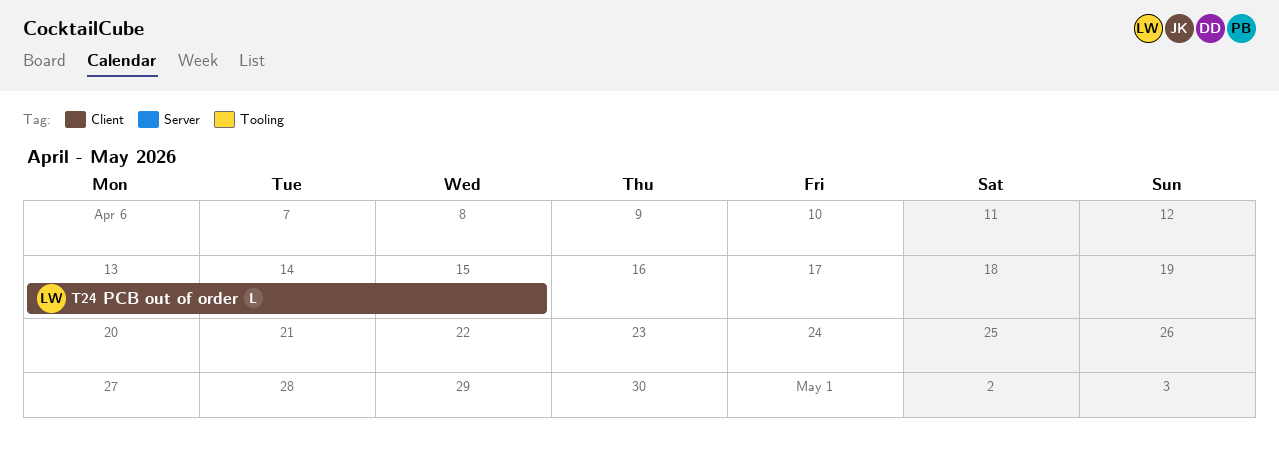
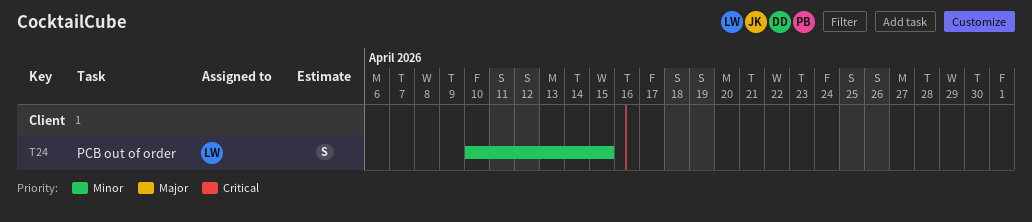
T24, estimate: L -> S
T24, start: Apr 13 -> Apr 10

